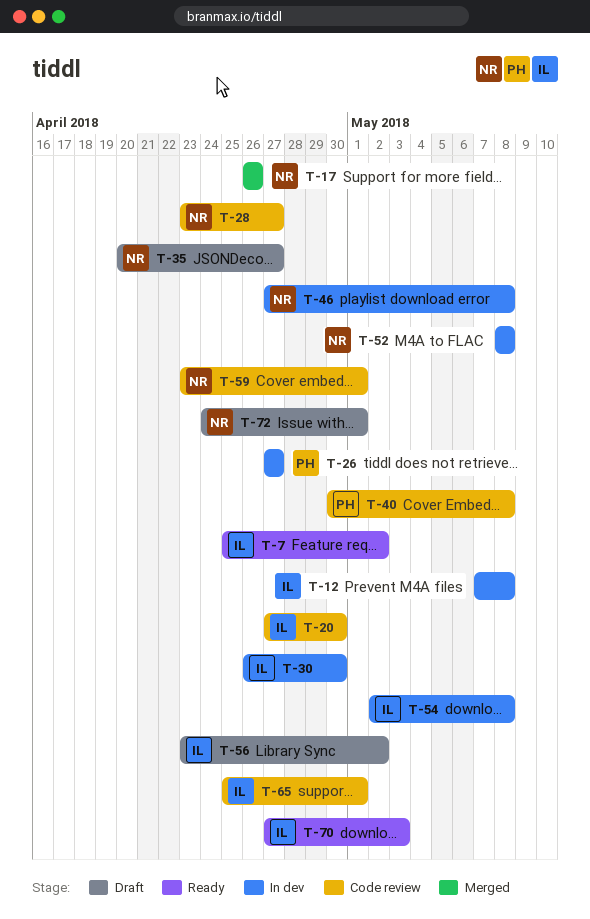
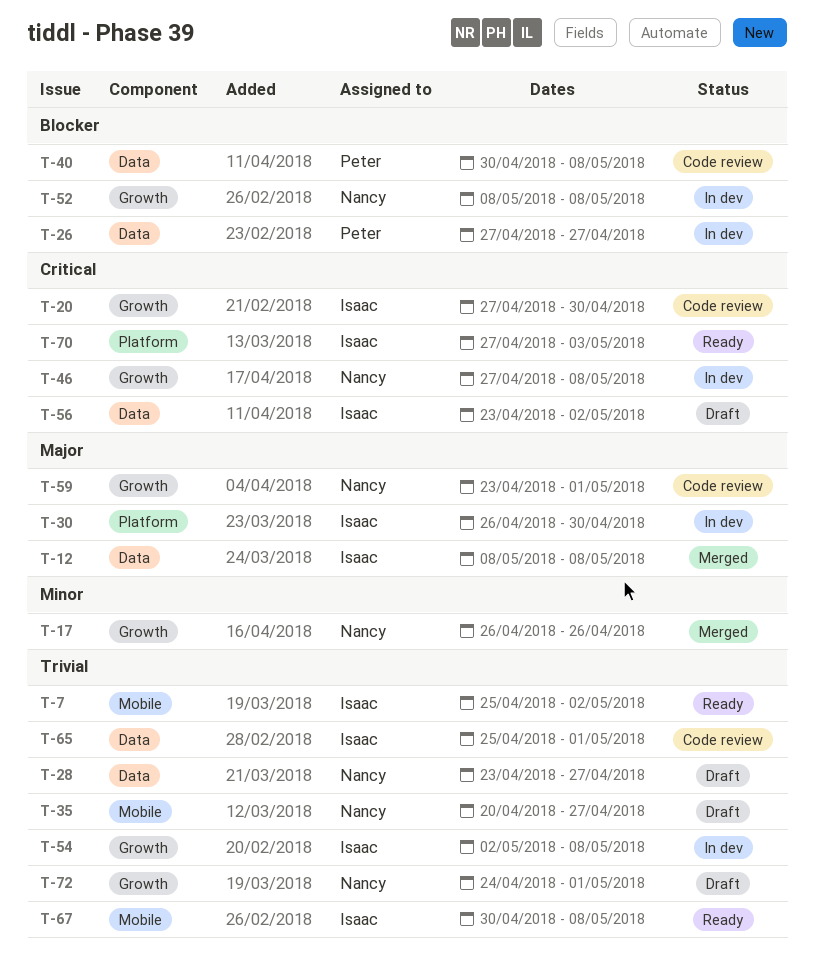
T-12, status: In dev -> Merged
T-12, start: May 7 -> May 8
T-28, status: Code review -> Draft
T-67: none -> present

